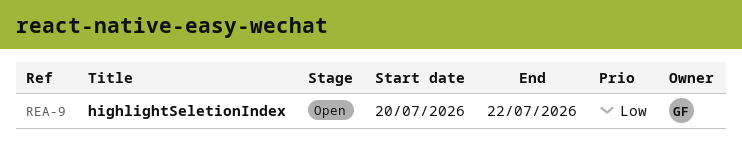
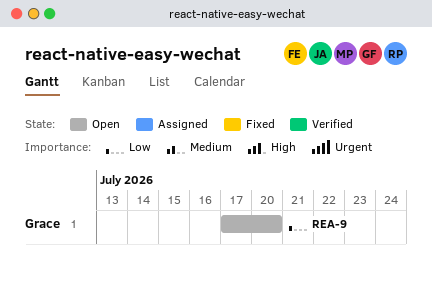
REA-9, start: Jul 20 -> Jul 17
REA-9, due: Jul 22 -> Jul 20

